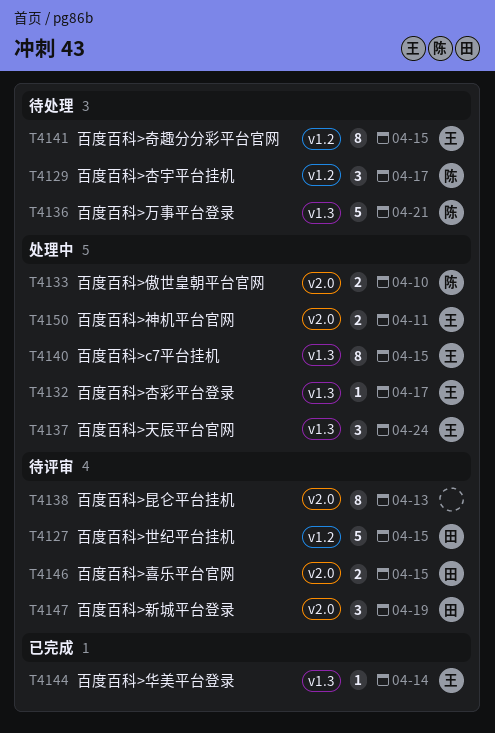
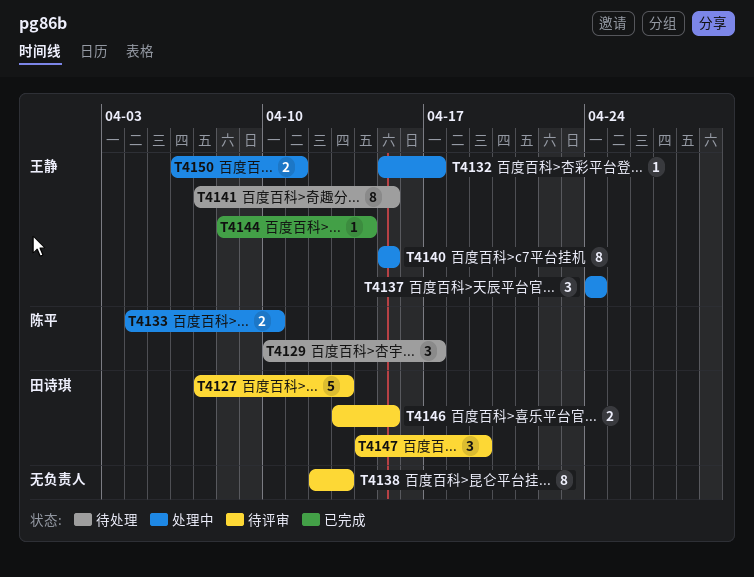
T4127, due: Apr 15 -> Apr 13
T4136: present -> none

